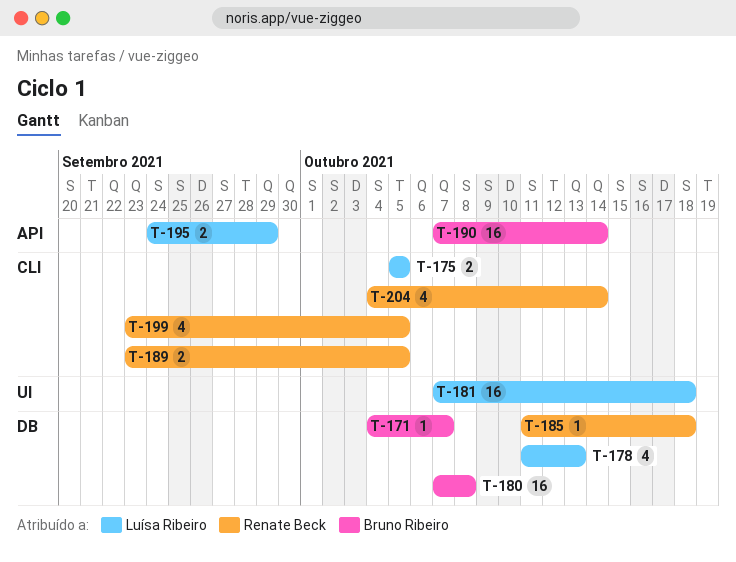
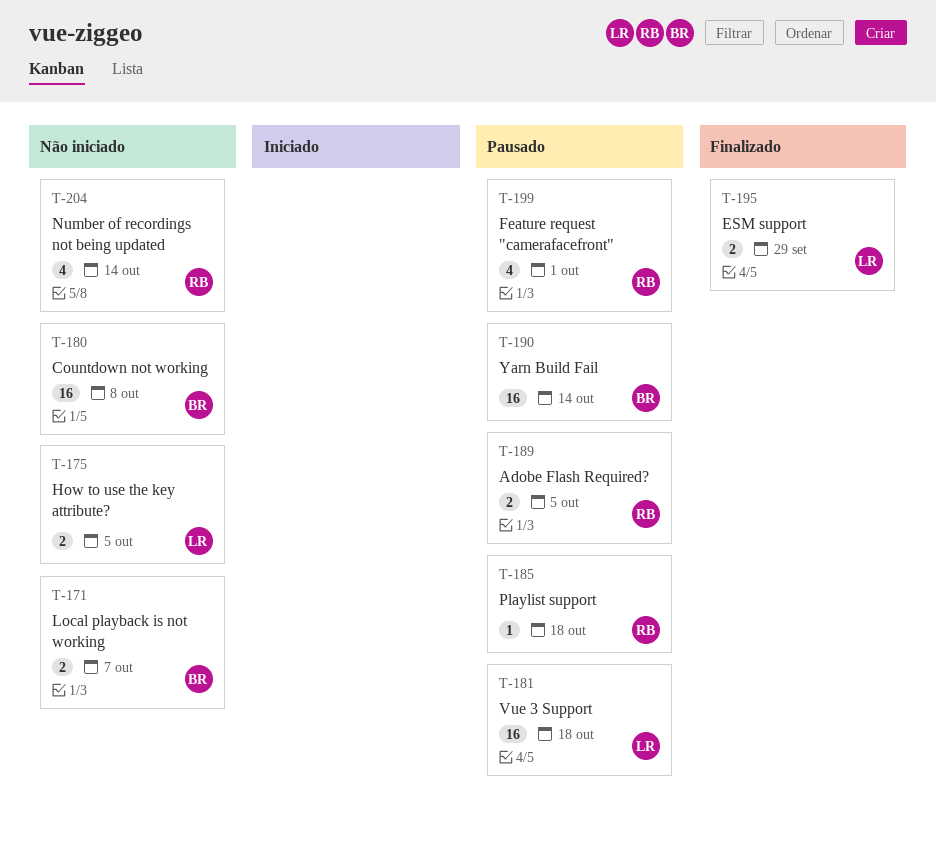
T-171, estimate: 1 -> 2
T-178: present -> none
T-199, due: Oct 5 -> Oct 1

